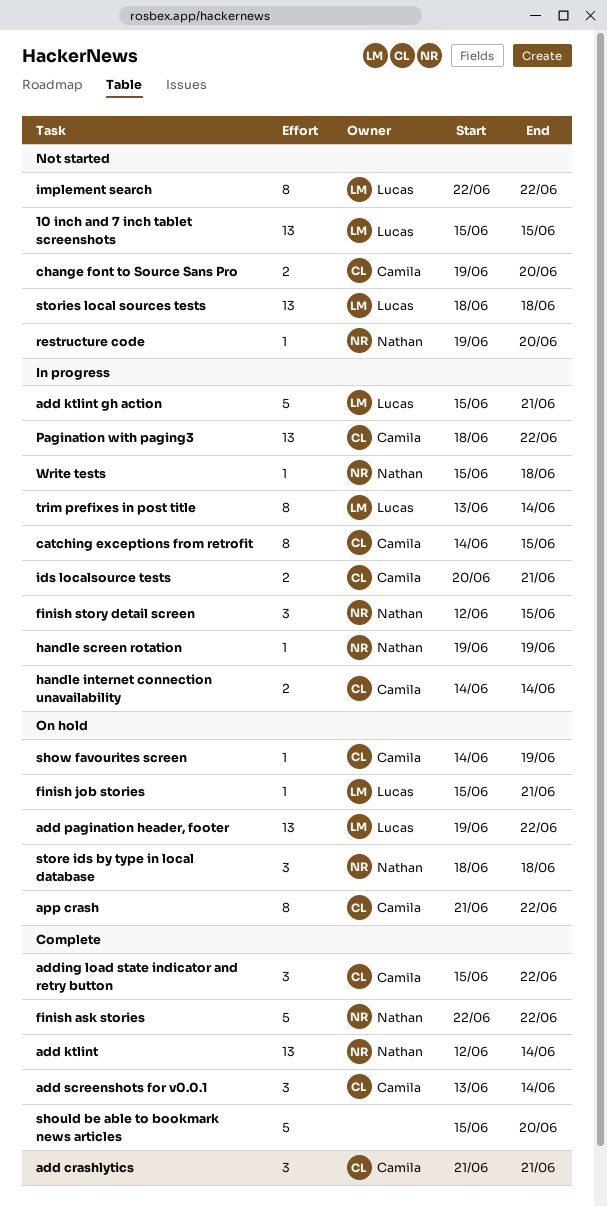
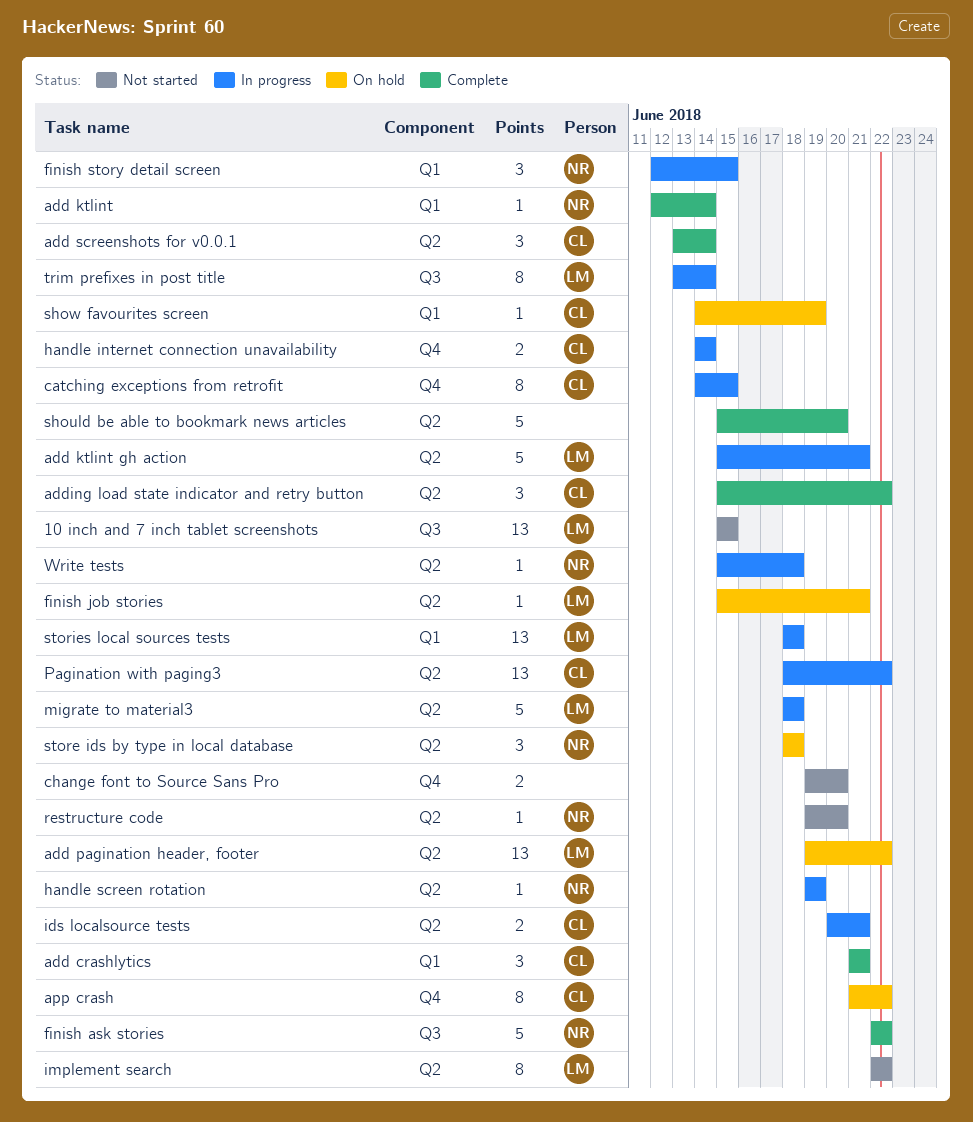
add ktlint, estimate: 13 -> 1
change font to Source Sans Pro, owner: Camila -> none
migrate to material3: none -> present
stories local sources tests, status: Not started -> In progress

